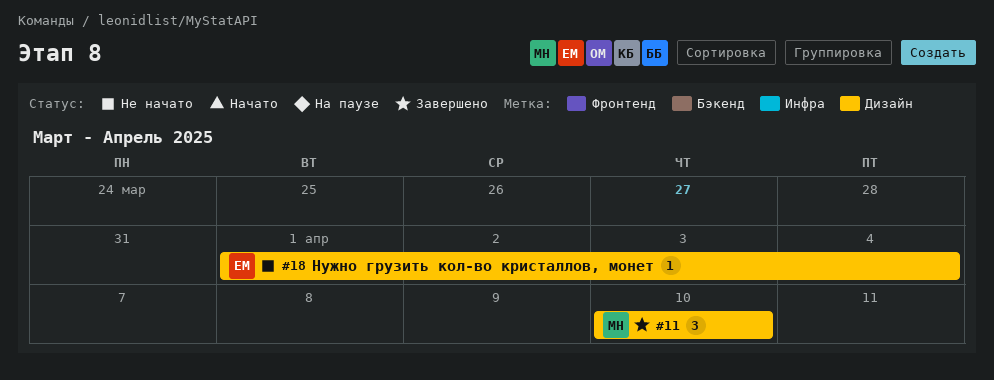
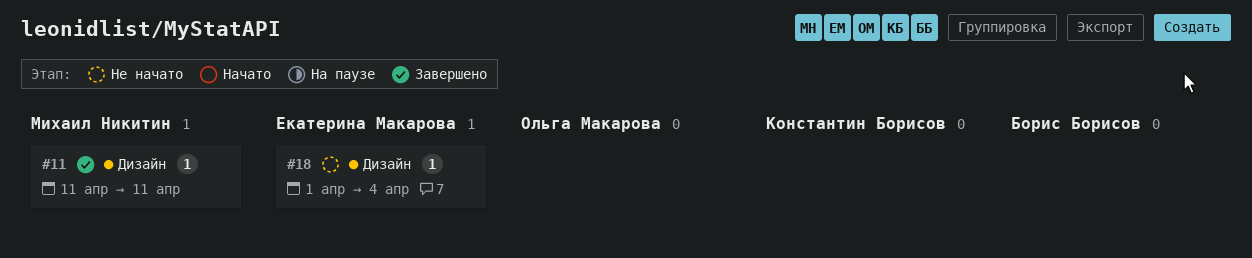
#11, estimate: 3 -> 1
#11, start: Apr 10 -> Apr 11
#11, due: Apr 10 -> Apr 11

